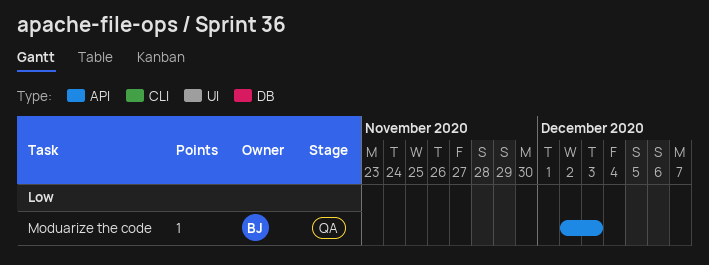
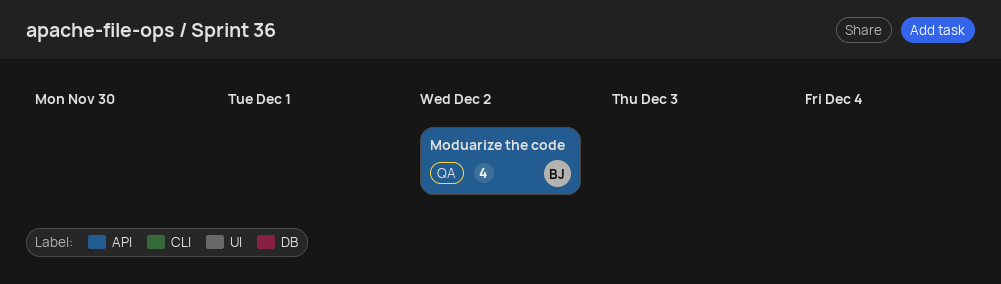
Moduarize the code, estimate: 1 -> 4
Moduarize the code, due: Dec 3 -> Dec 2

